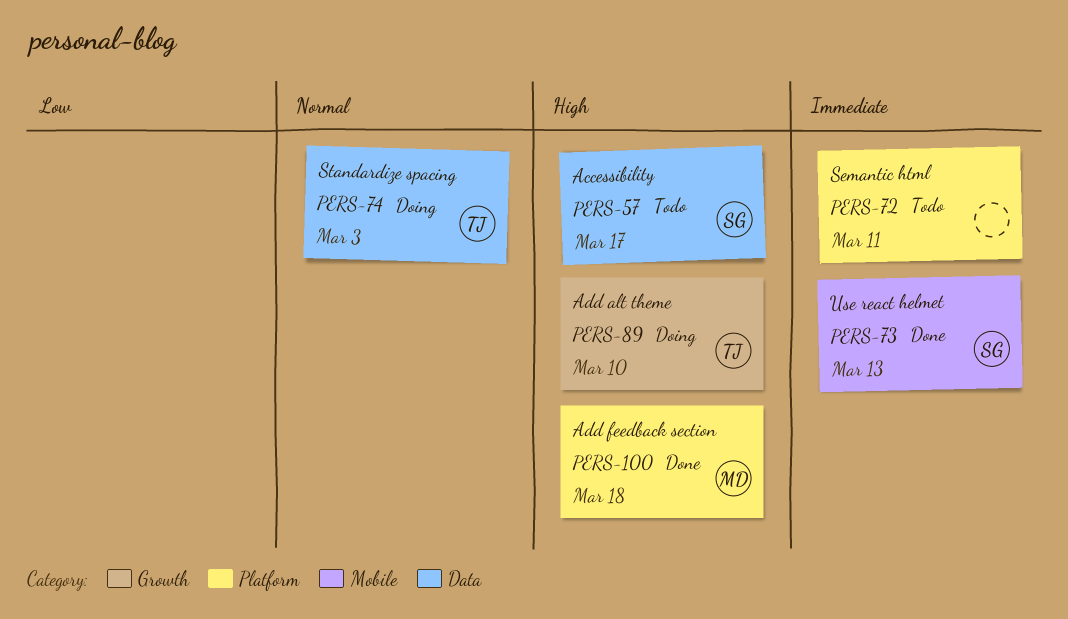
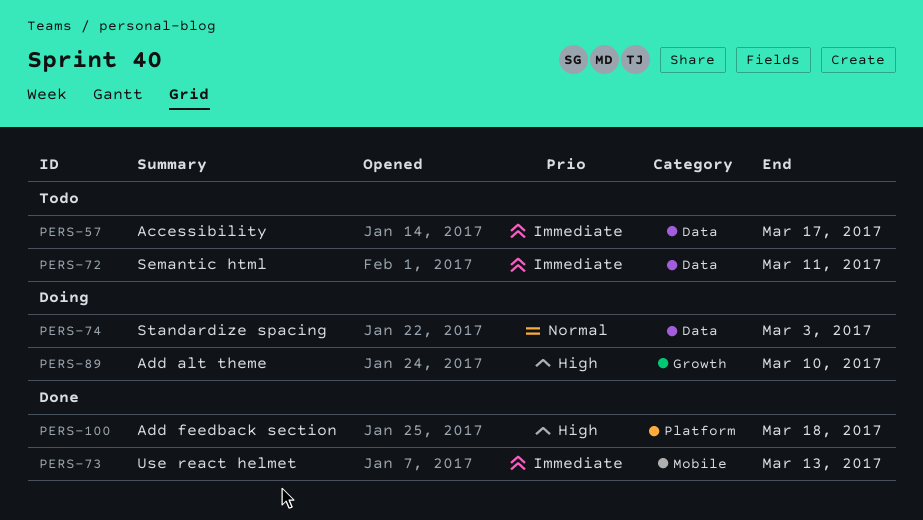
PERS-57, priority: High -> Immediate
PERS-72, label: Platform -> Data

